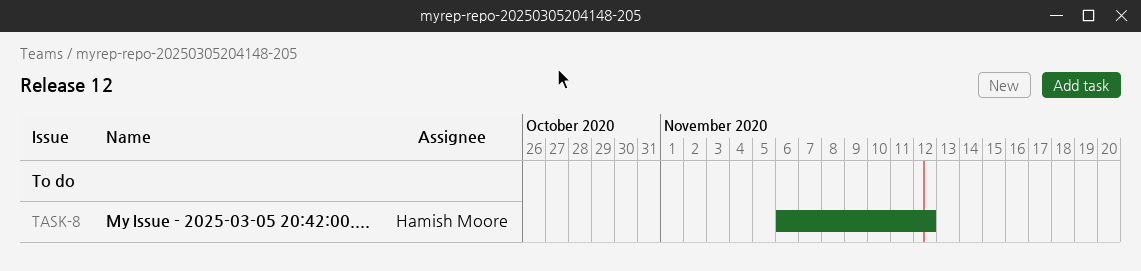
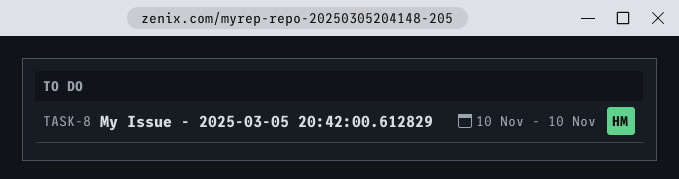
TASK-8, start: Nov 6 -> Nov 10
TASK-8, due: Nov 12 -> Nov 10

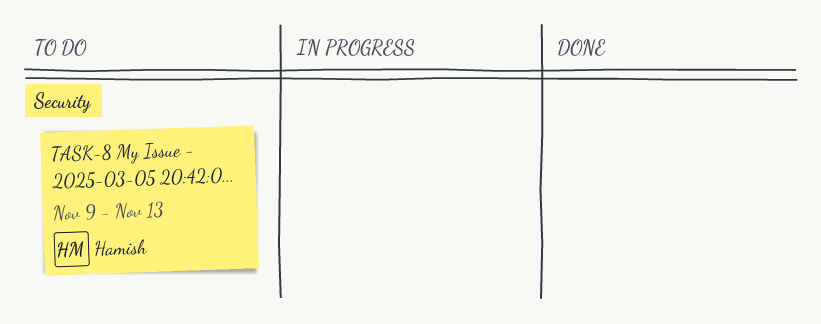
TASK-8, start: Nov 10 -> Nov 9
TASK-8, due: Nov 10 -> Nov 13

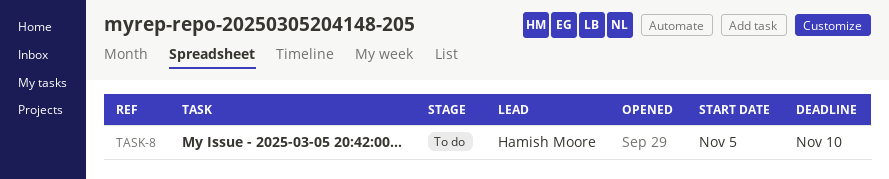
TASK-8, start: Nov 9 -> Nov 5
TASK-8, due: Nov 13 -> Nov 10

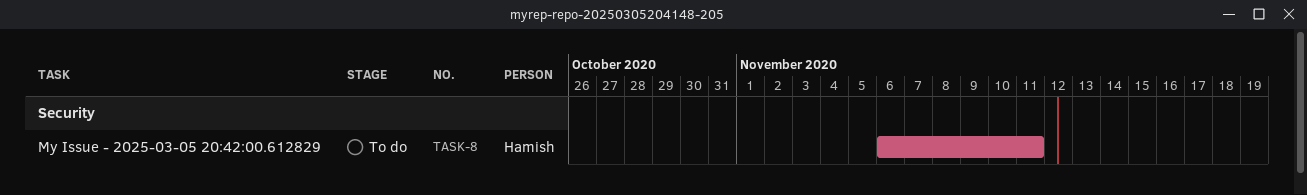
TASK-8, start: Nov 5 -> Nov 6
TASK-8, due: Nov 10 -> Nov 11

